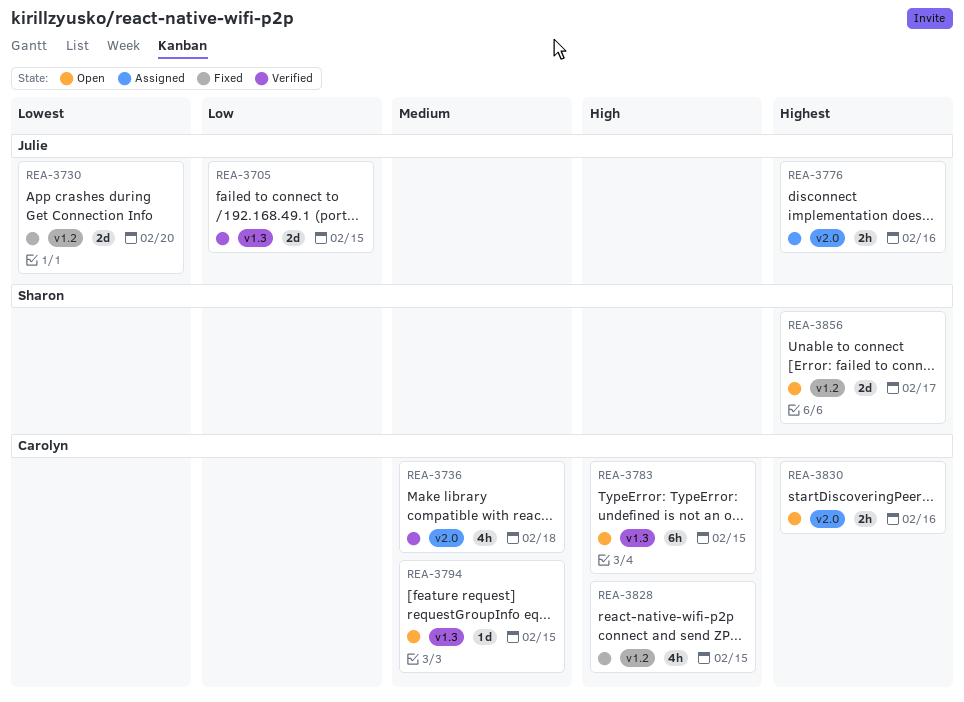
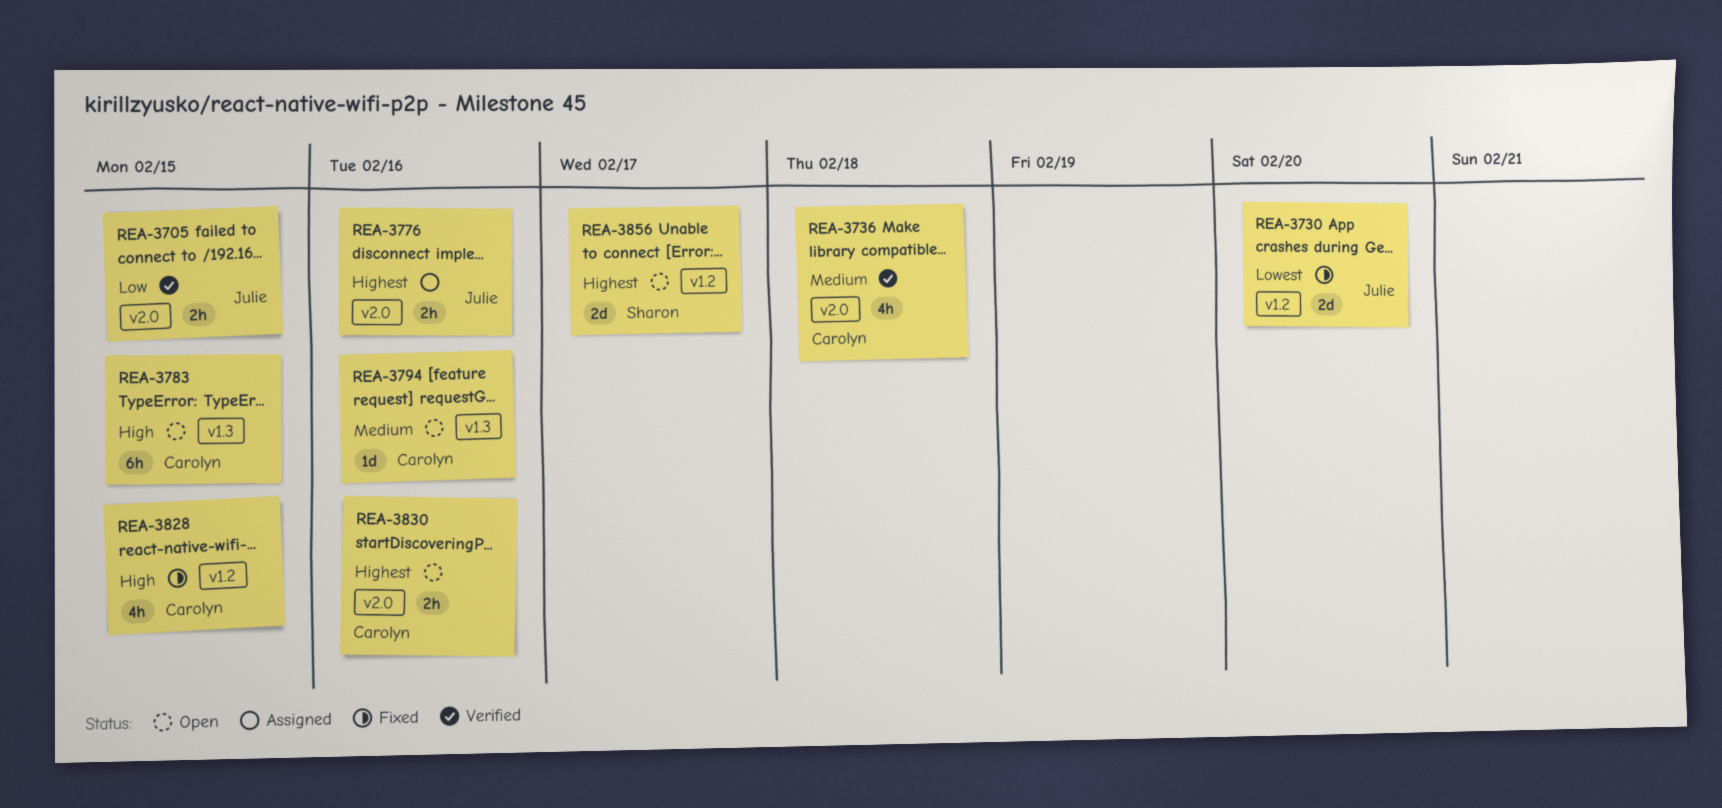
REA-3705, label: v1.3 -> v2.0
REA-3705, estimate: 2d -> 2h
REA-3794, due: Feb 15 -> Feb 16

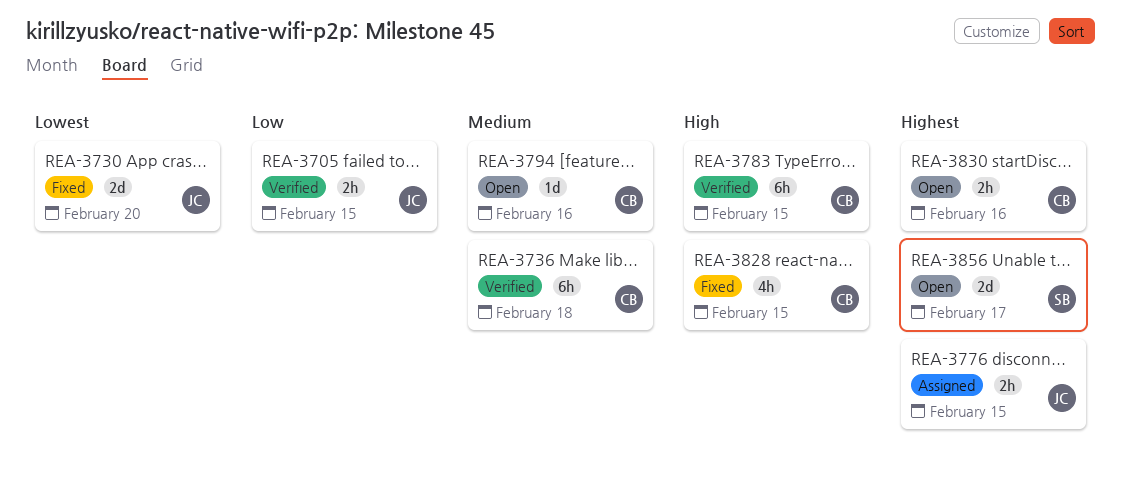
REA-3736, estimate: 4h -> 6h
REA-3776, due: Feb 16 -> Feb 15
REA-3783, status: Open -> Verified

